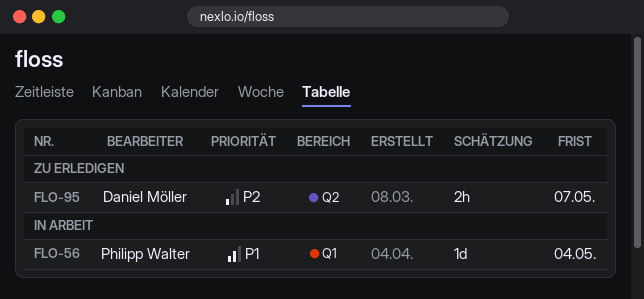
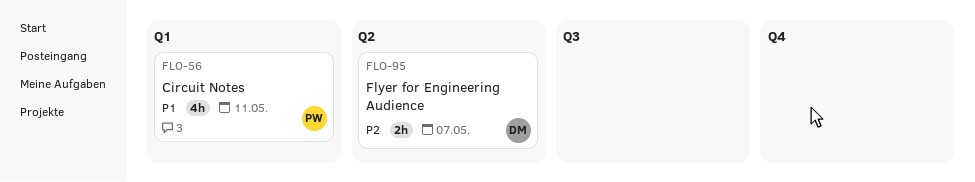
FLO-56, estimate: 1d -> 4h
FLO-56, due: May 4 -> May 11

